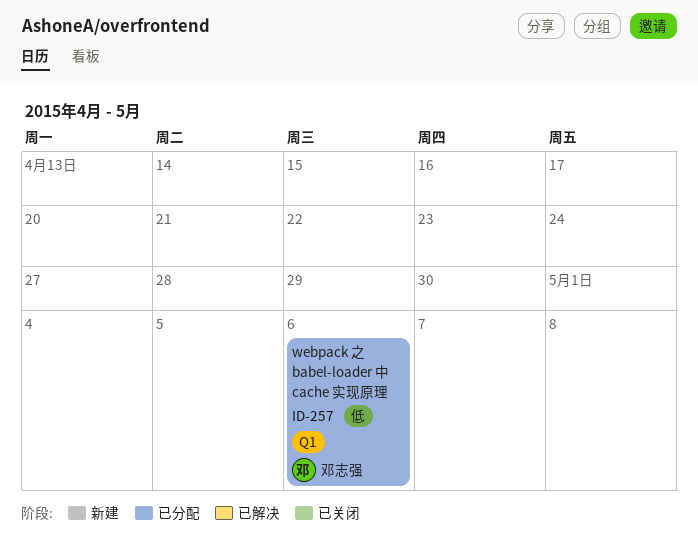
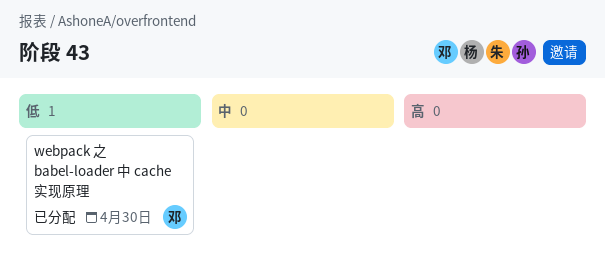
webpack 之 babel-loader 中 cache 实现原理, due: May 6 -> Apr 30

